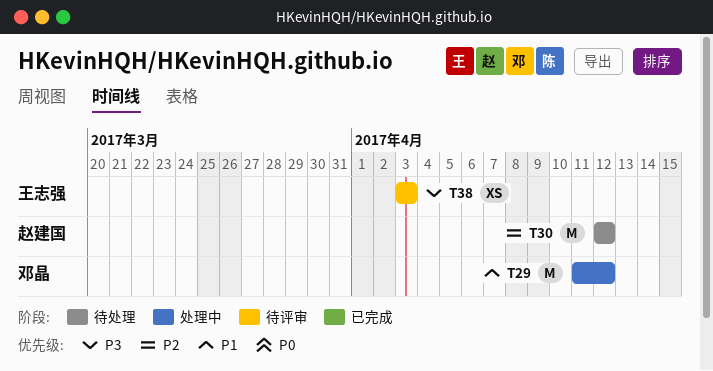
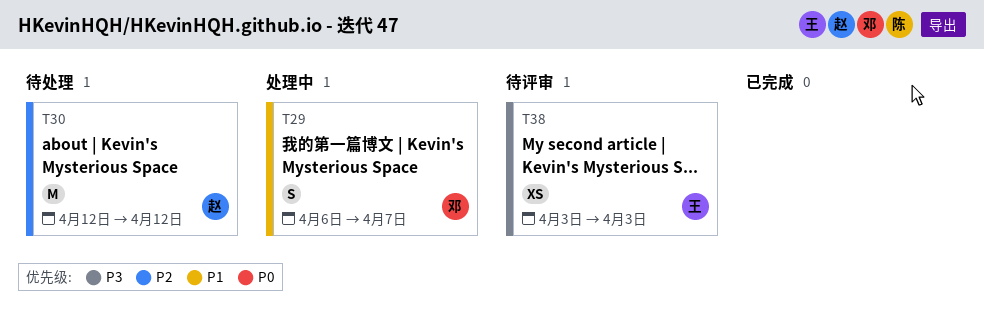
T29, estimate: M -> S
T29, start: Apr 11 -> Apr 6
T29, due: Apr 12 -> Apr 7

